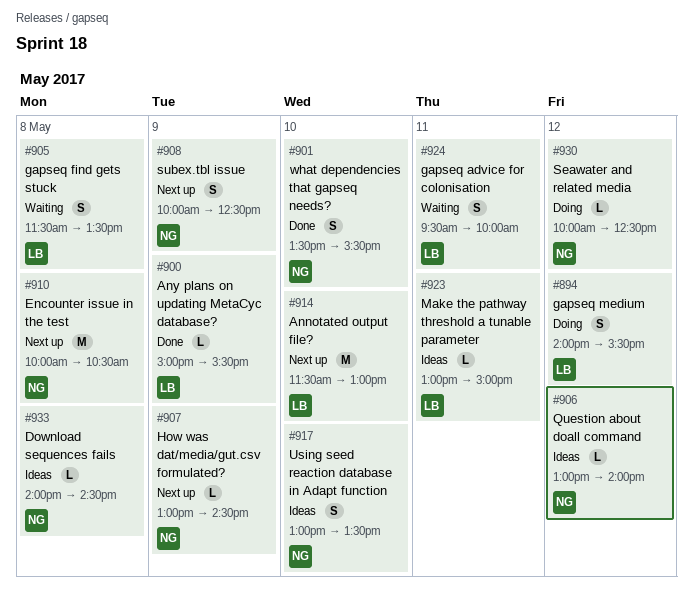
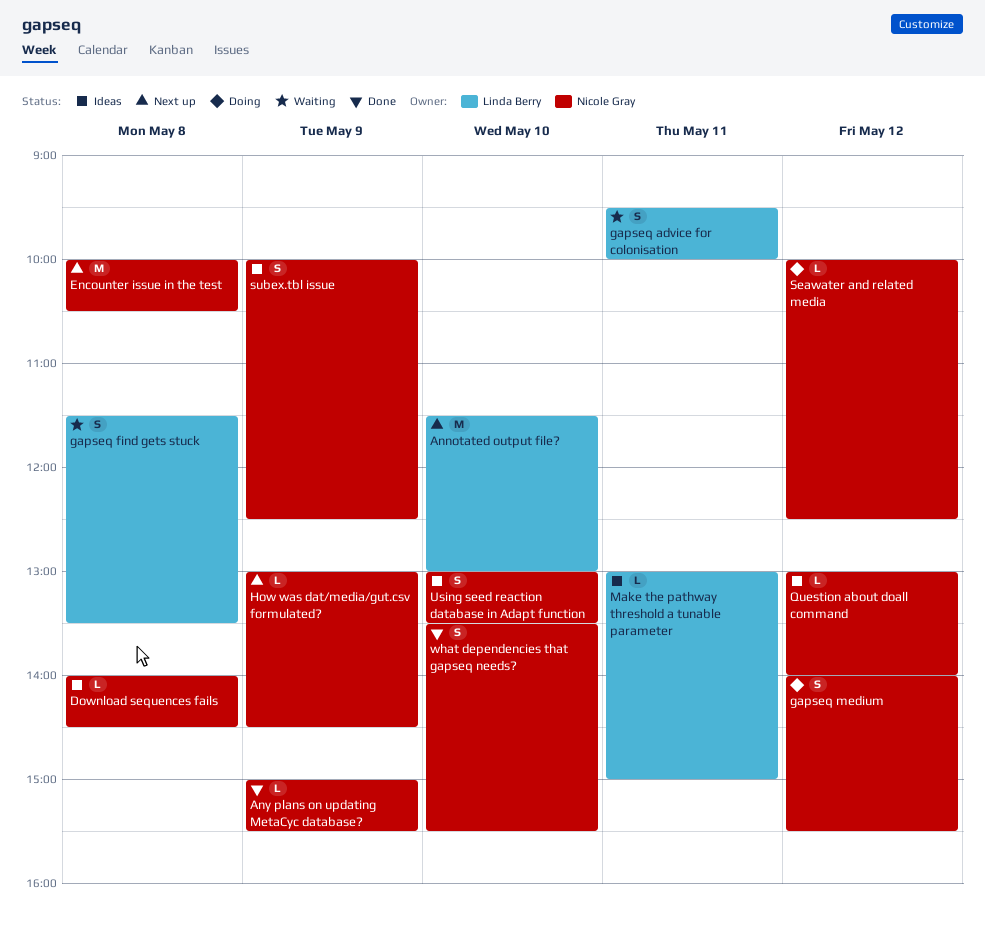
Any plans on updating MetaCyc database?, owner: Linda Berry -> Nicole Gray
gapseq medium, owner: Linda Berry -> Nicole Gray
subex.tbl issue, status: Next up -> Ideas

